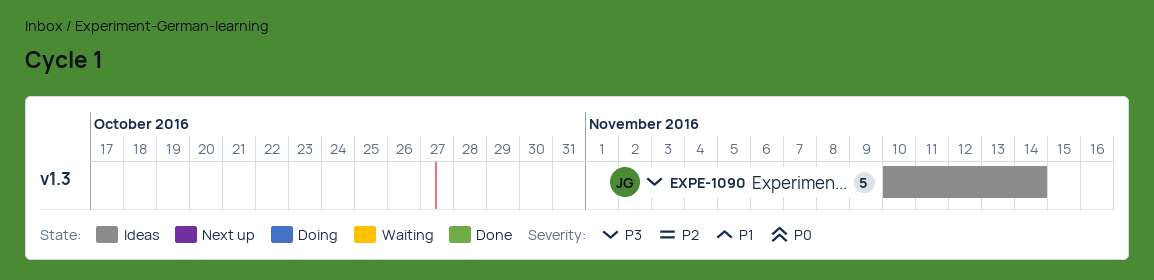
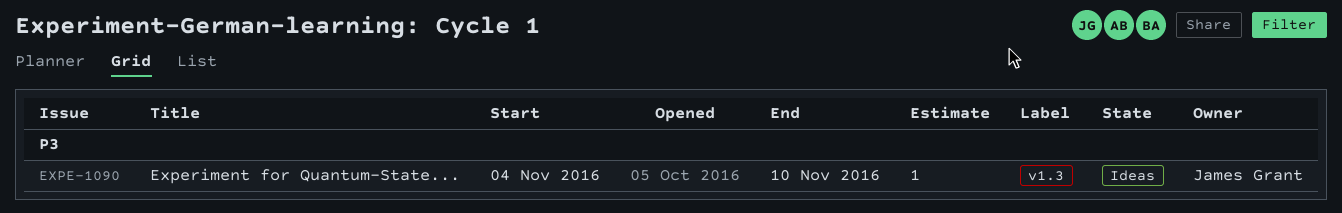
EXPE-1090, estimate: 5 -> 1
EXPE-1090, start: Nov 10 -> Nov 4
EXPE-1090, due: Nov 14 -> Nov 10

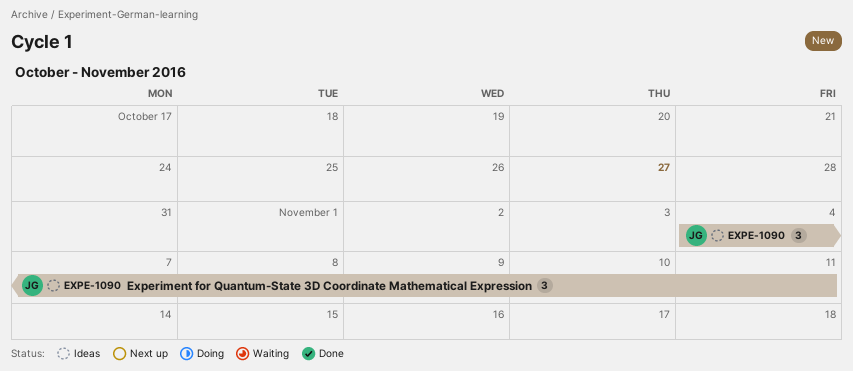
EXPE-1090, estimate: 1 -> 3
EXPE-1090, due: Nov 10 -> Nov 11

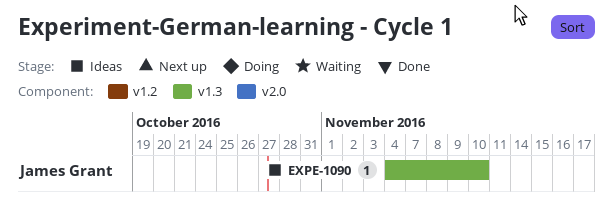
EXPE-1090, estimate: 3 -> 1
EXPE-1090, due: Nov 11 -> Nov 10

